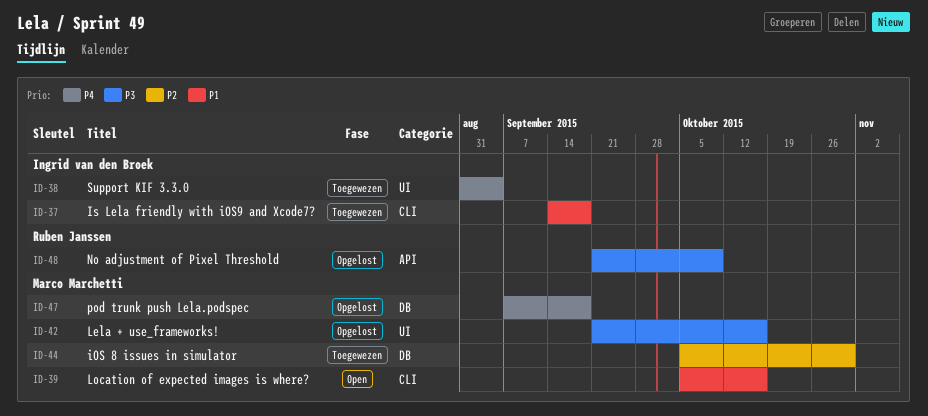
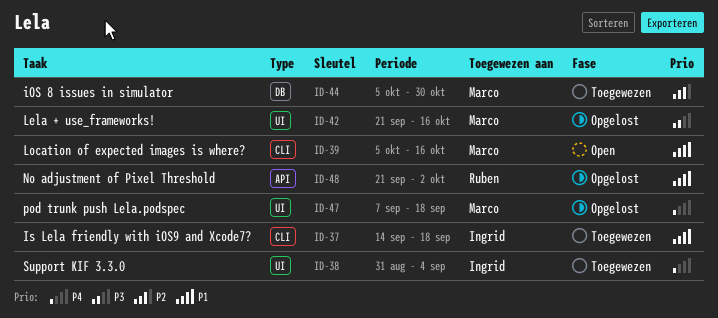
ID-47, label: DB -> UI
ID-48, priority: P3 -> P1
ID-48, due: Oct 9 -> Oct 2

